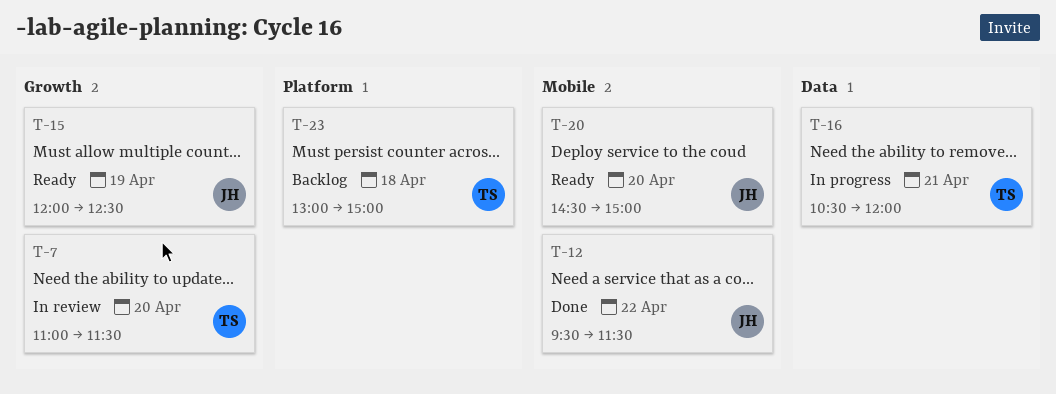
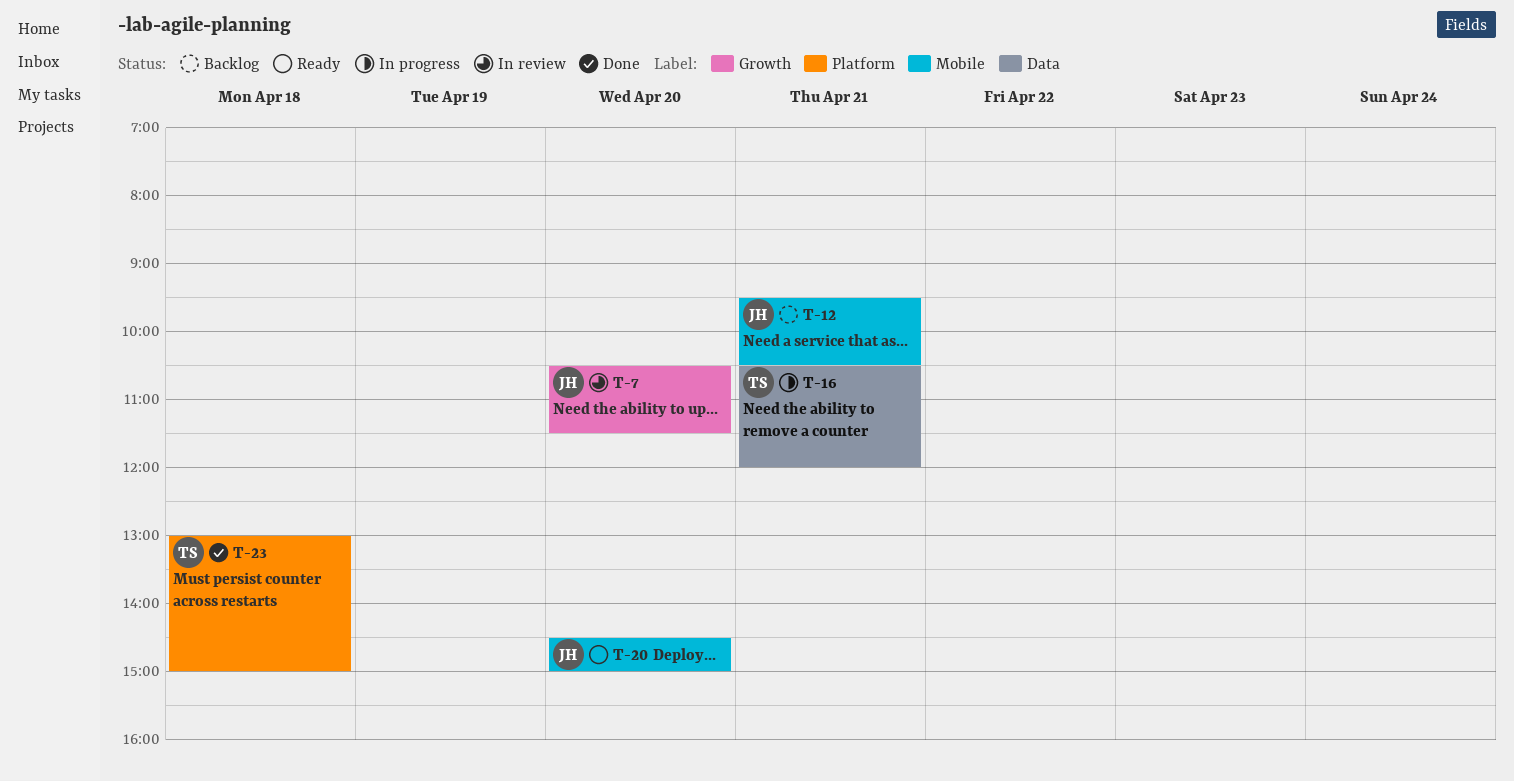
T-7, owner: TS -> JH
T-7, begins: 11:00 -> 10:30
T-12, status: Done -> Backlog
T-12, day: Apr 22 -> Apr 21
T-12, ends: 11:30 -> 10:30
T-15: present -> none
T-23, status: Backlog -> Done

